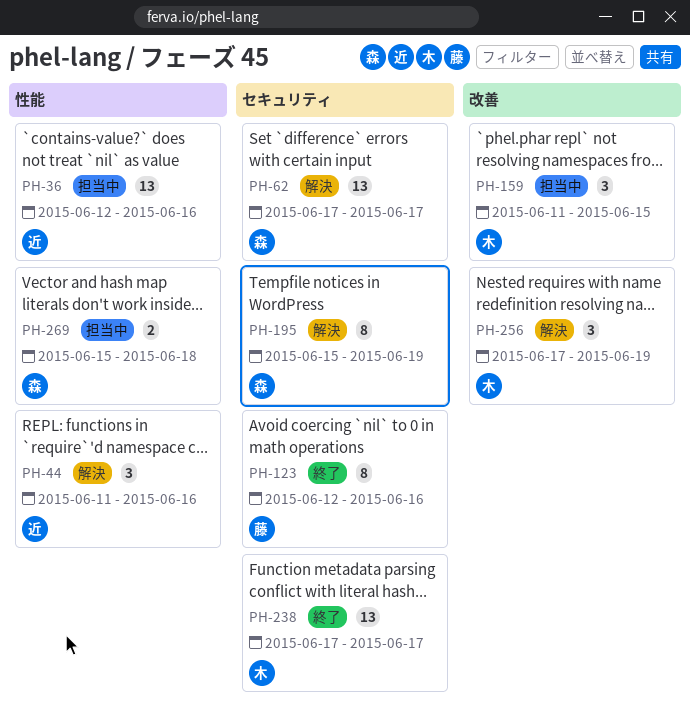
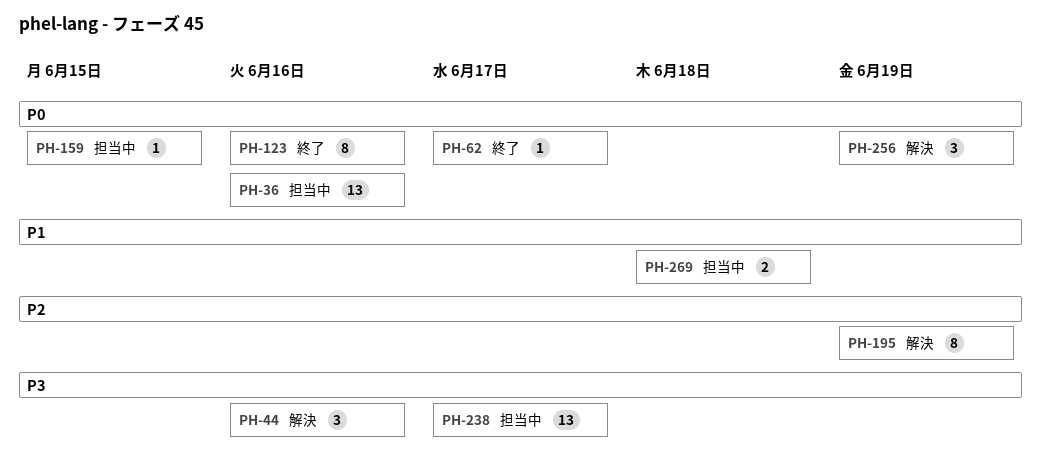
PH-62, status: 解決 -> 終了
PH-62, estimate: 13 -> 1
PH-159, estimate: 3 -> 1
PH-238, status: 終了 -> 担当中

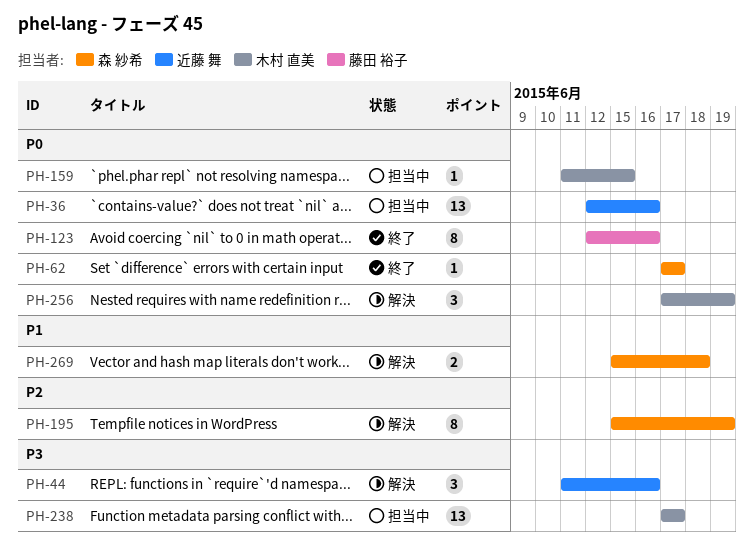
PH-269, status: 担当中 -> 解決

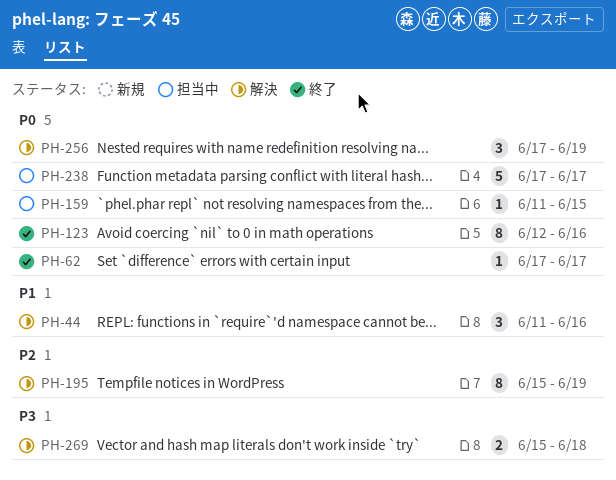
PH-36: present -> none
PH-44, priority: P3 -> P1
PH-238, priority: P3 -> P0
PH-238, estimate: 13 -> 5
PH-269, priority: P1 -> P3

